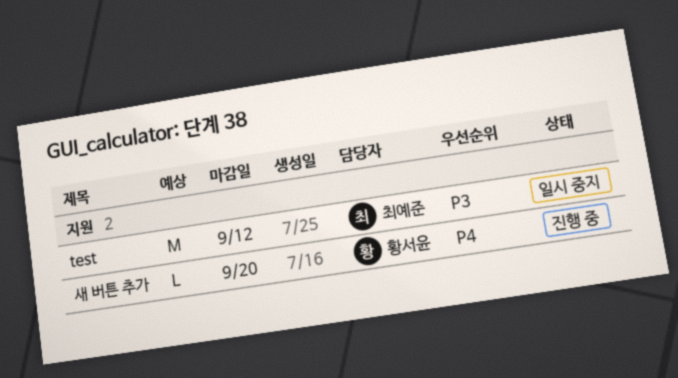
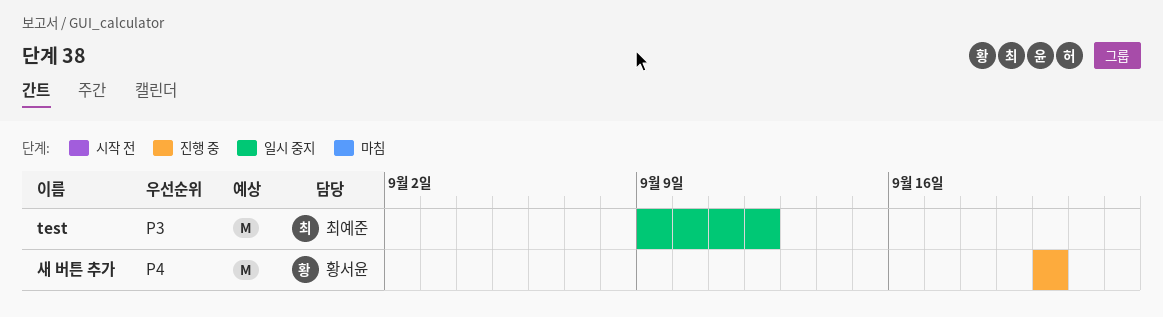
새 버튼 추가, estimate: L -> M

